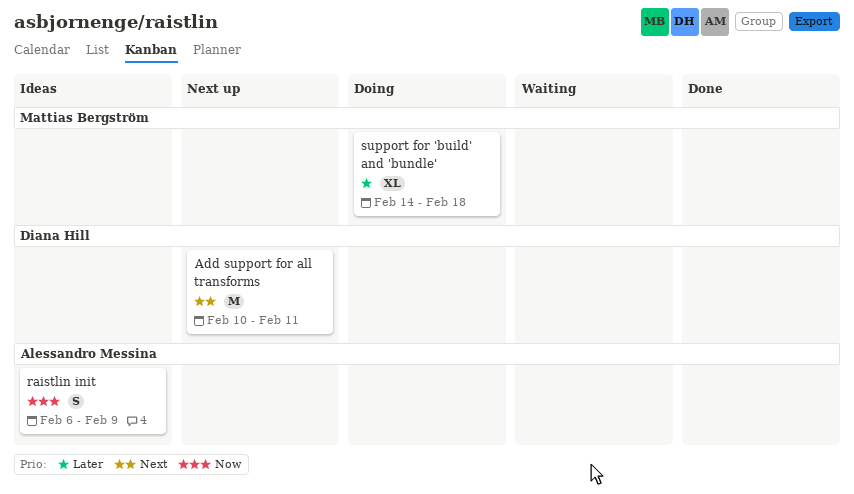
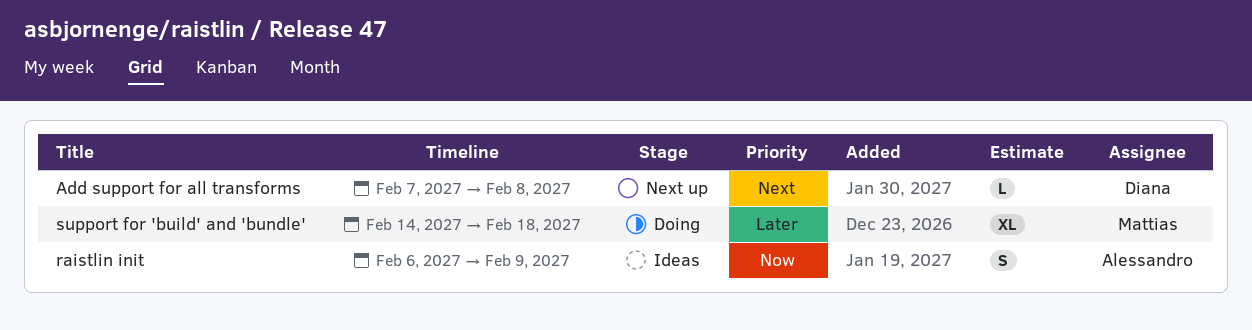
Add support for all transforms, estimate: M -> L
Add support for all transforms, start: Feb 10 -> Feb 7
Add support for all transforms, due: Feb 11 -> Feb 8

